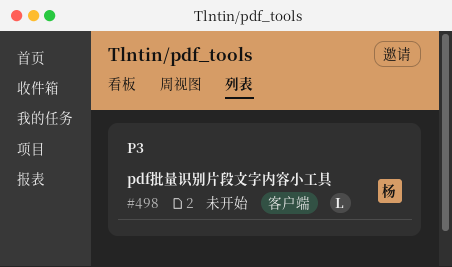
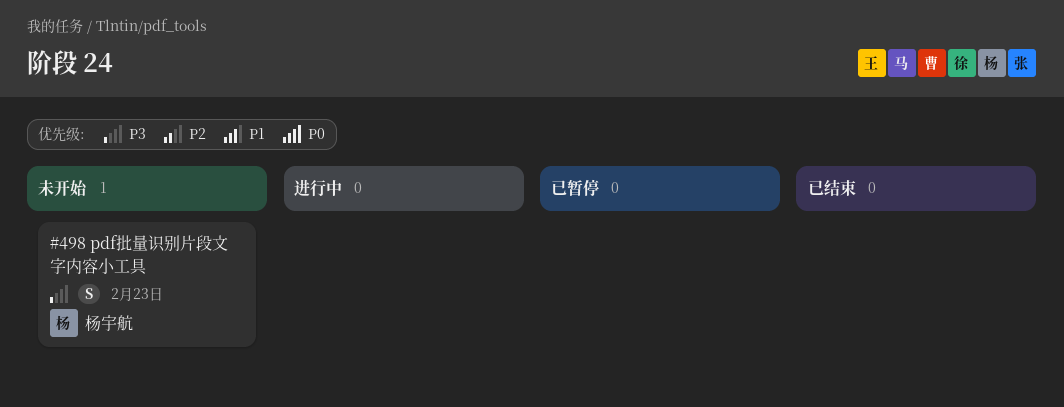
#498, estimate: L -> S

